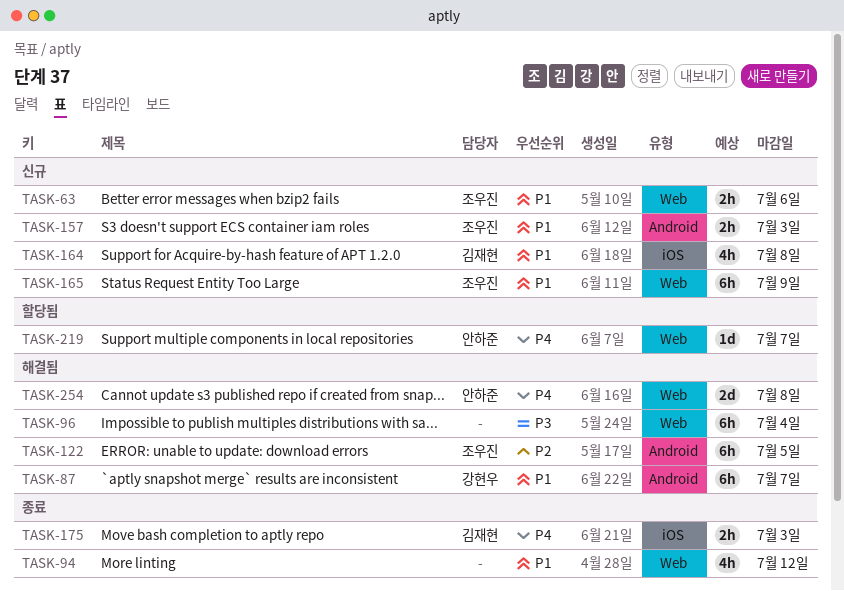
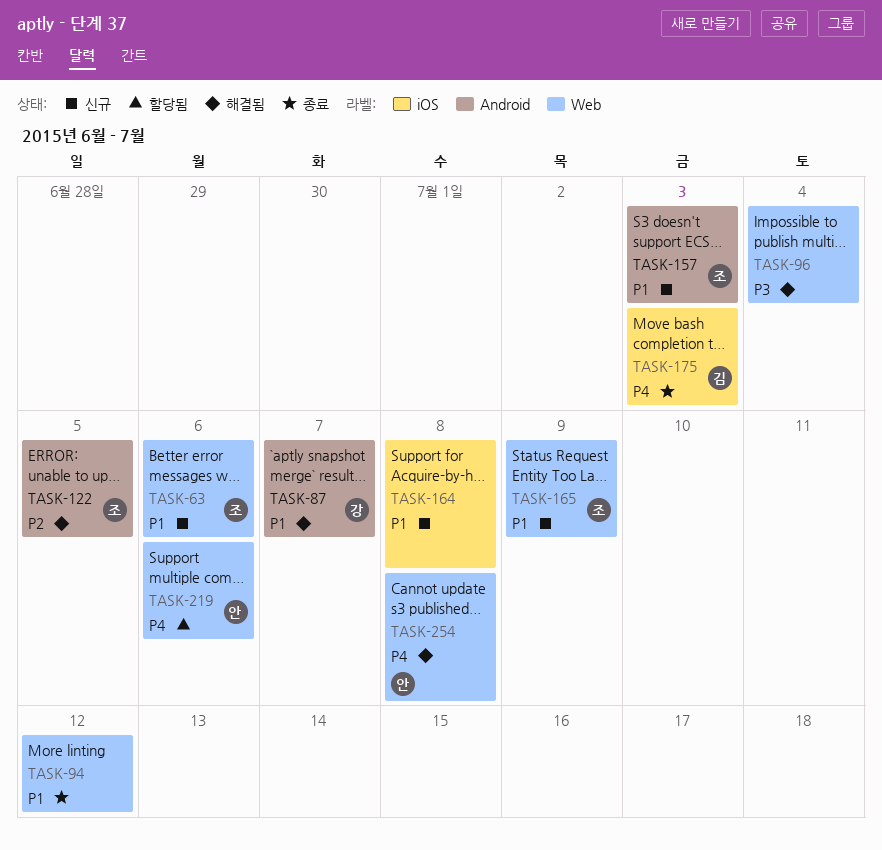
TASK-164, owner: 김재현 -> none
TASK-219, due: Jul 7 -> Jul 6

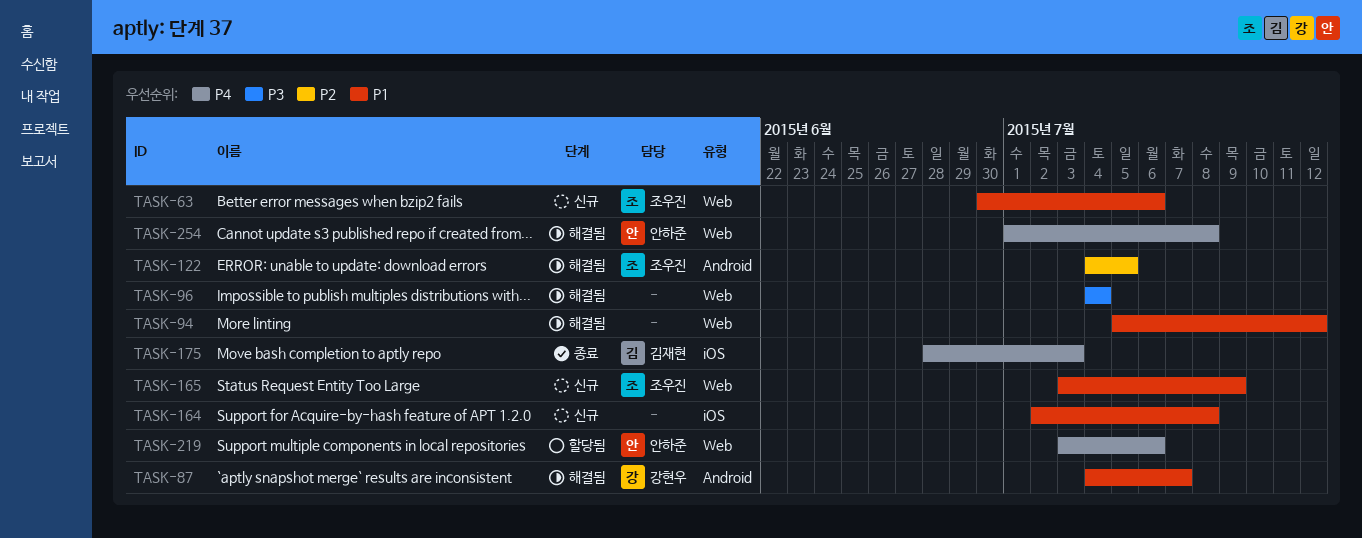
TASK-94, status: 종료 -> 해결됨
TASK-157: present -> none

